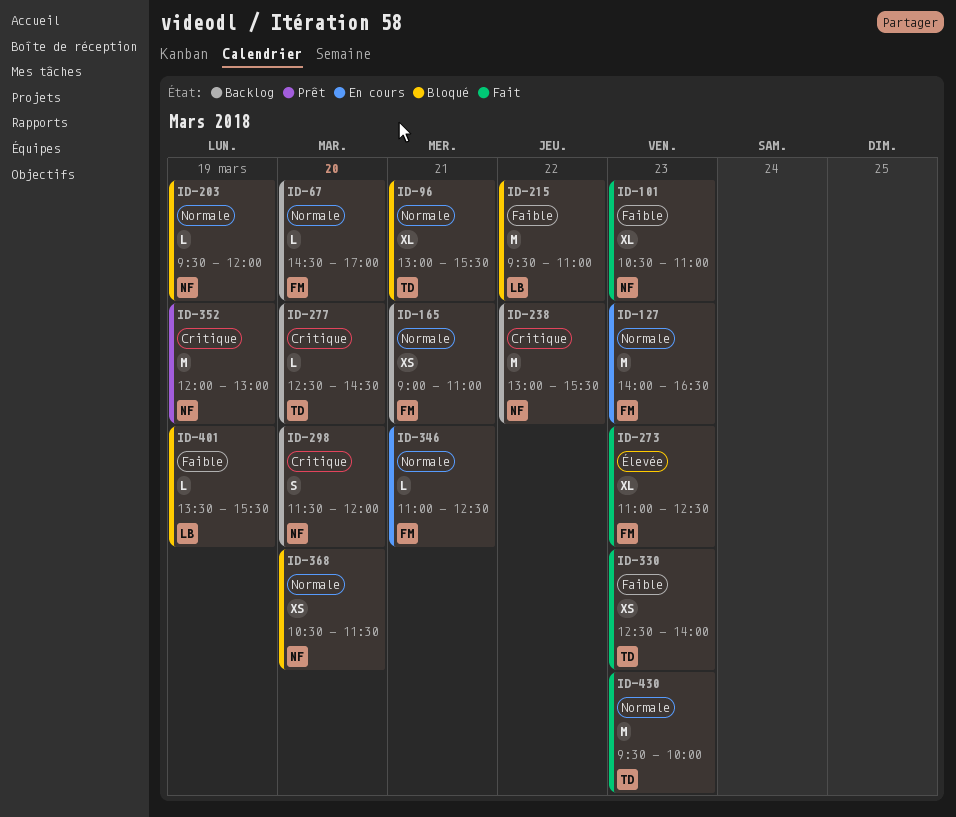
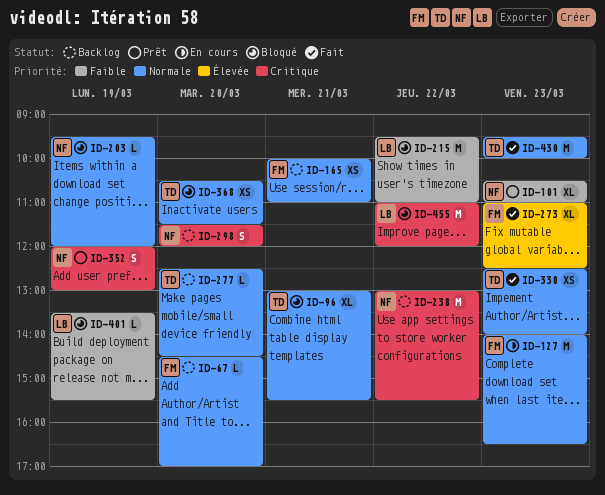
ID-101, status: Fait -> Prêt
ID-165, begins: 09:00 -> 10:00
ID-277, priority: Critique -> Normale
ID-330, priority: Faible -> Normale
ID-346: present -> none
ID-352, estimate: M -> S
ID-368, owner: NF -> TD
ID-455: none -> present

